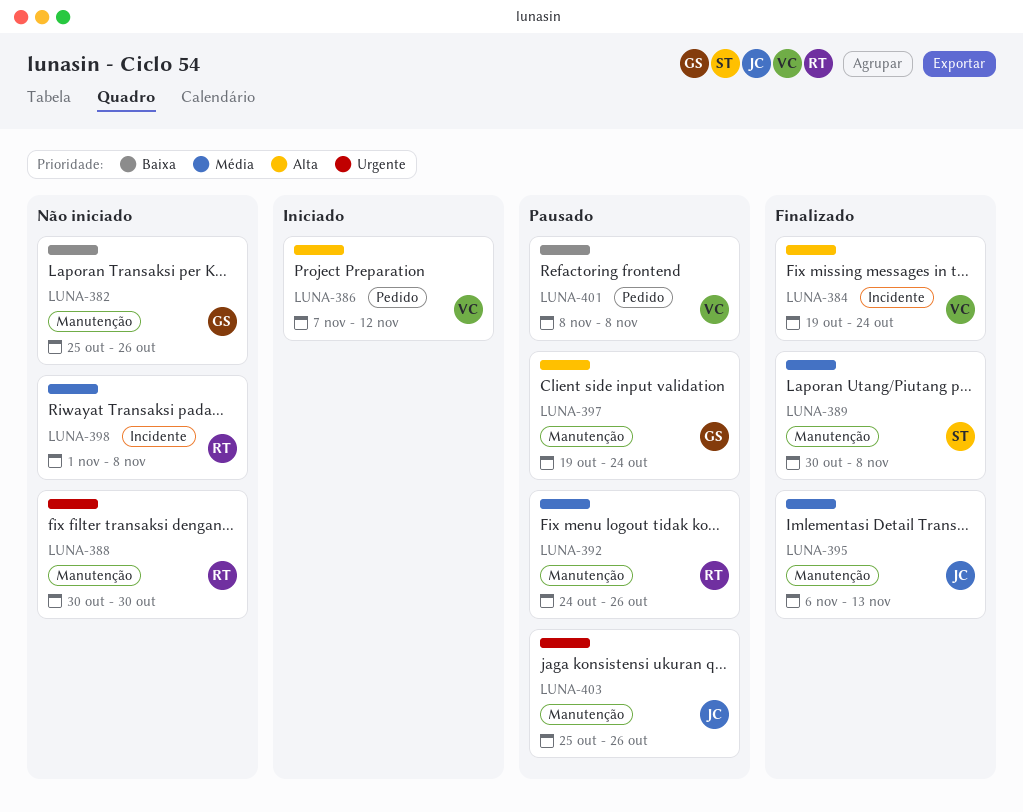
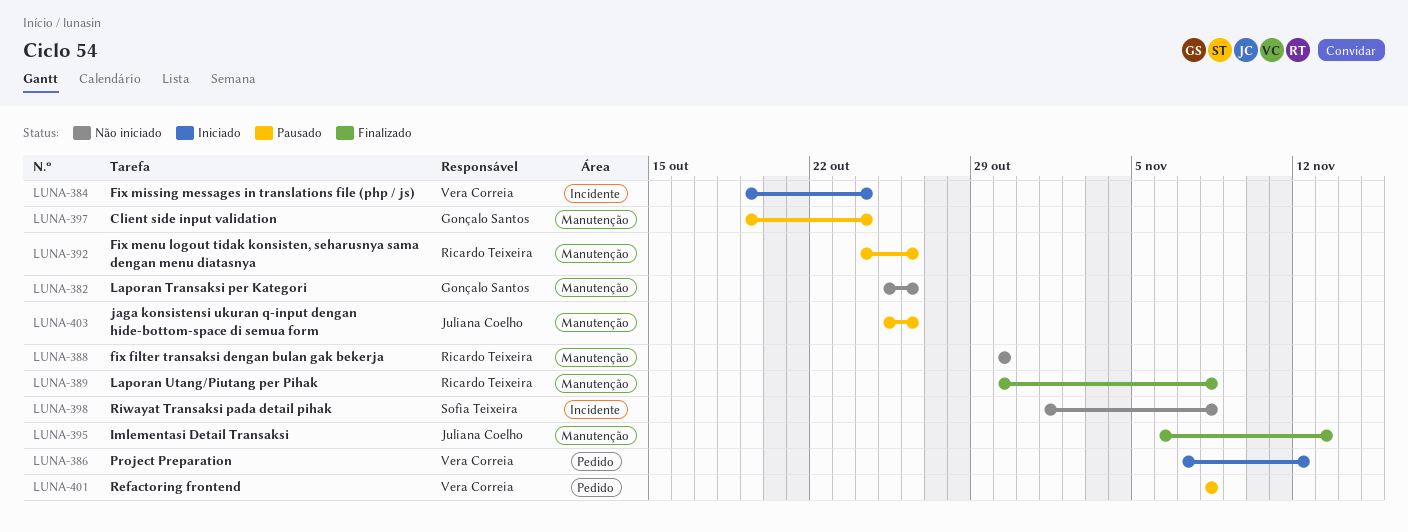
LUNA-384, status: Finalizado -> Iniciado
LUNA-389, owner: Sofia Teixeira -> Ricardo Teixeira
LUNA-398, owner: Ricardo Teixeira -> Sofia Teixeira

